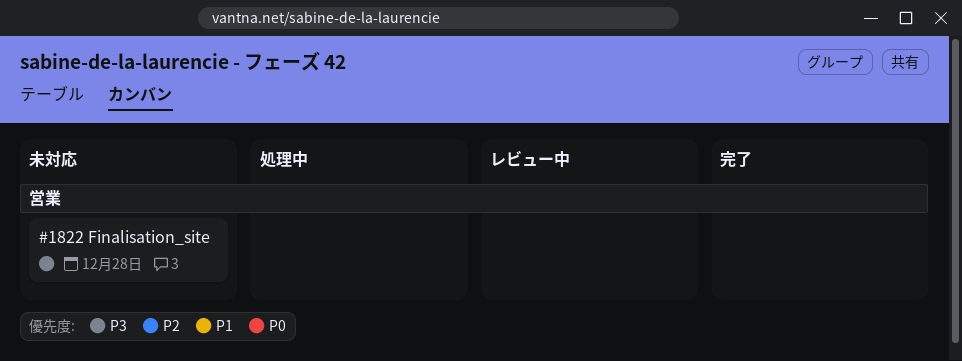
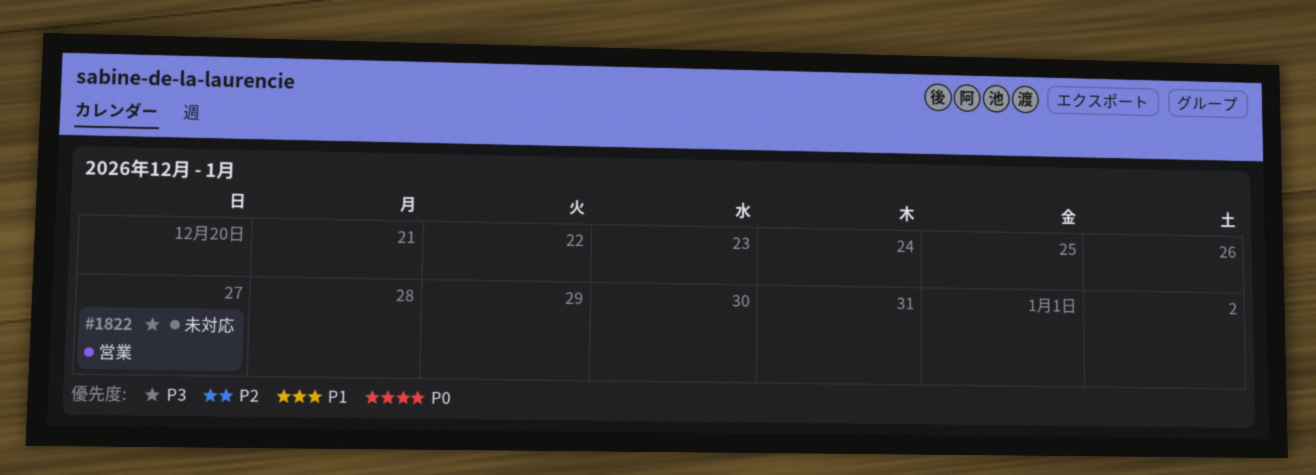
#1822, due: Dec 28 -> Dec 27

